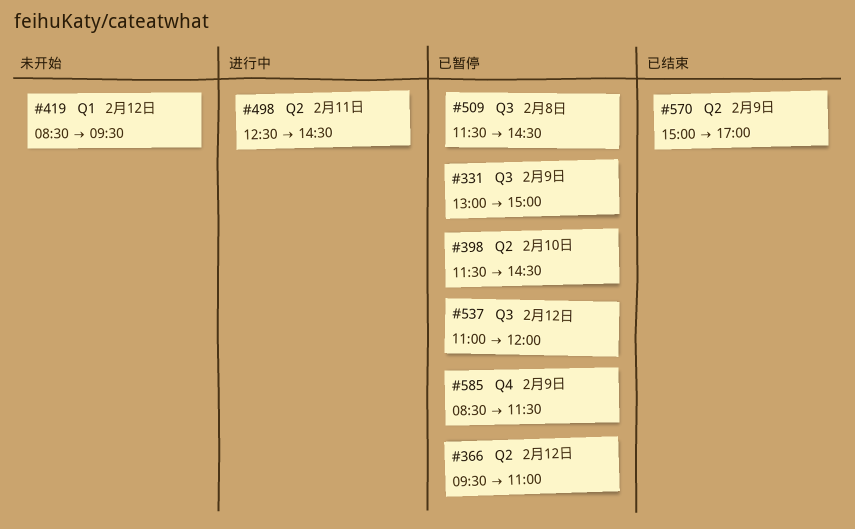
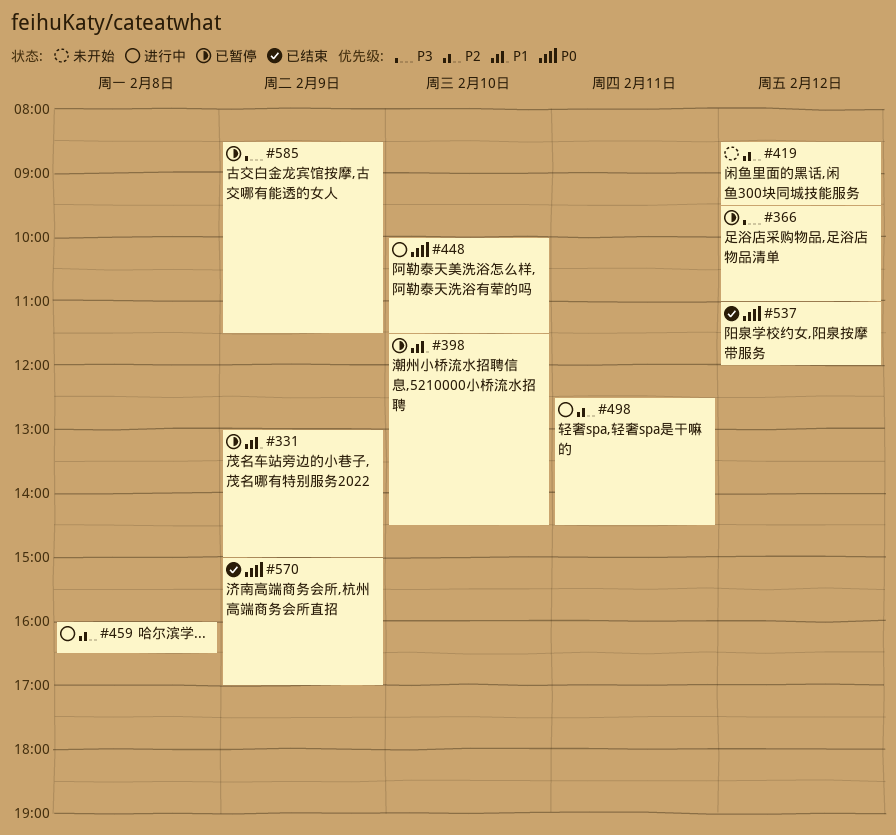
#448: none -> present
#459: none -> present
#509: present -> none
#537, status: 已暂停 -> 已结束

